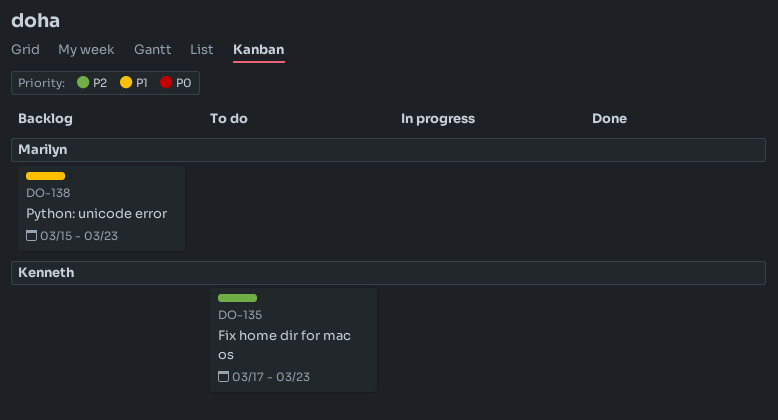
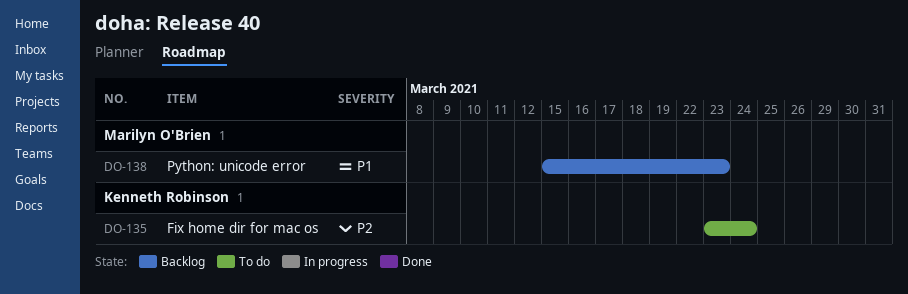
DO-135, start: Mar 17 -> Mar 23
DO-135, due: Mar 23 -> Mar 24

